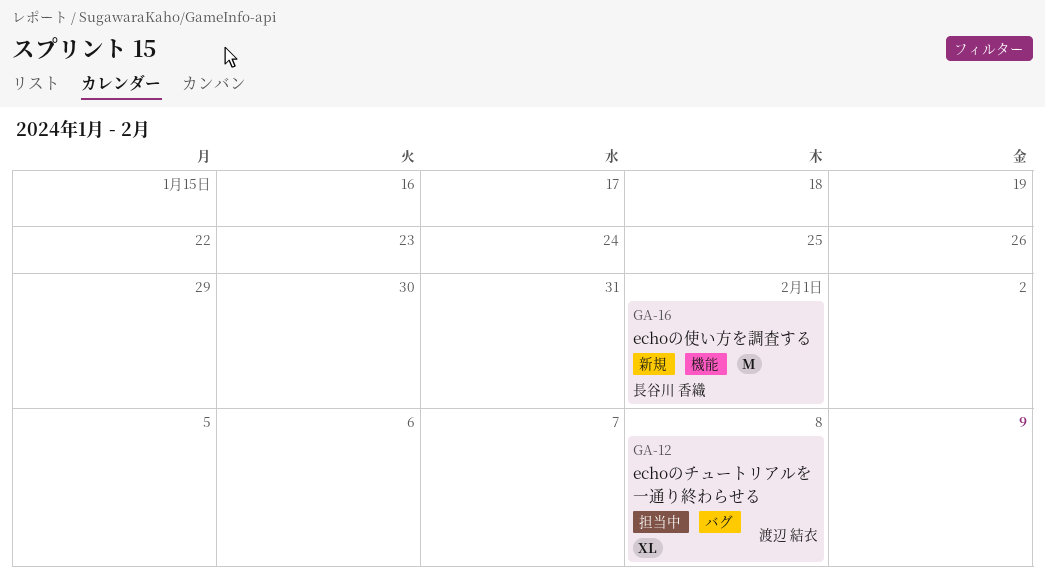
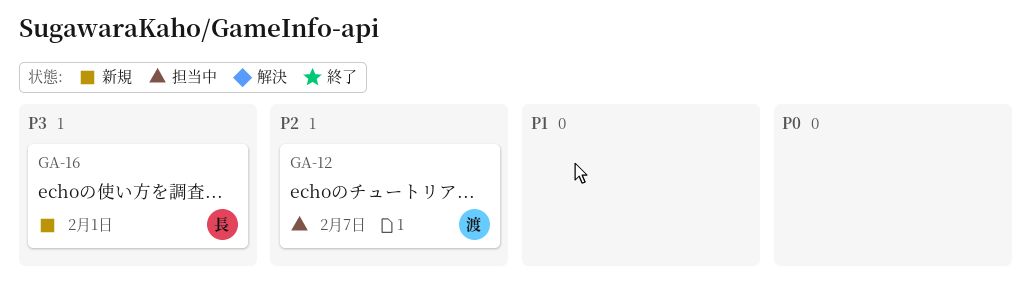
GA-12, due: Feb 8 -> Feb 7

